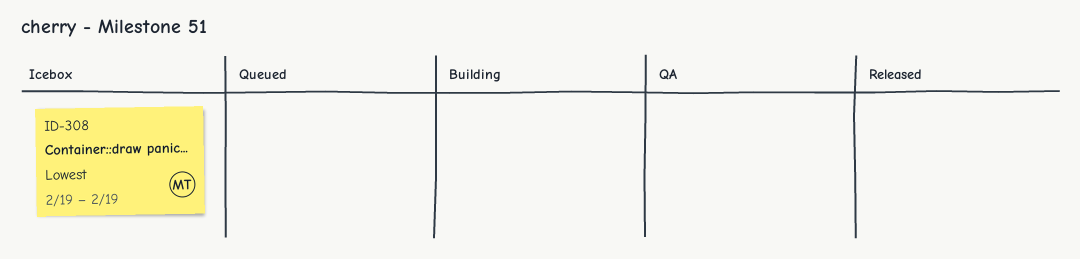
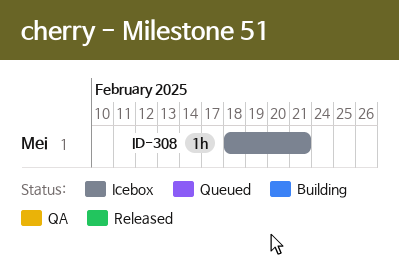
ID-308, start: Feb 19 -> Feb 18
ID-308, due: Feb 19 -> Feb 21

